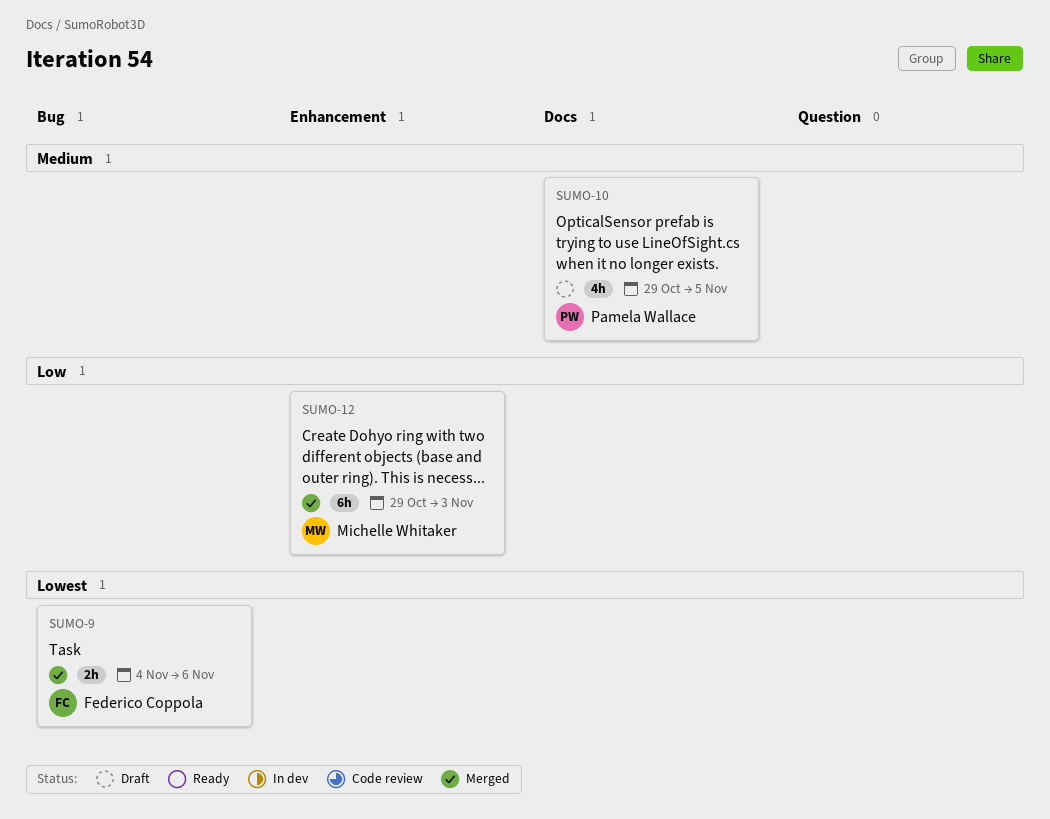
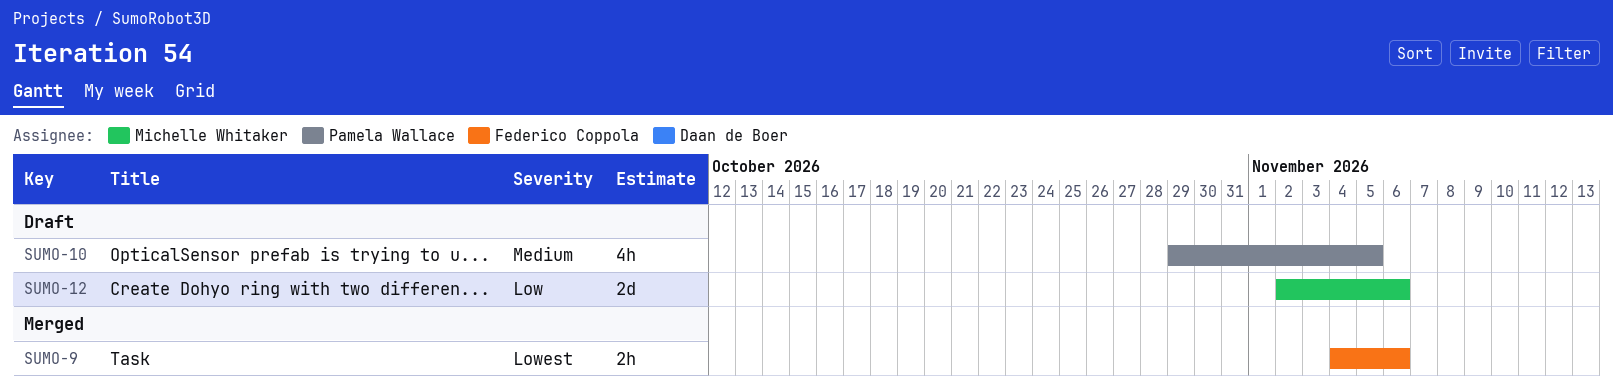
SUMO-12, status: Merged -> Draft
SUMO-12, estimate: 6h -> 2d
SUMO-12, start: Oct 29 -> Nov 2
SUMO-12, due: Nov 3 -> Nov 6

